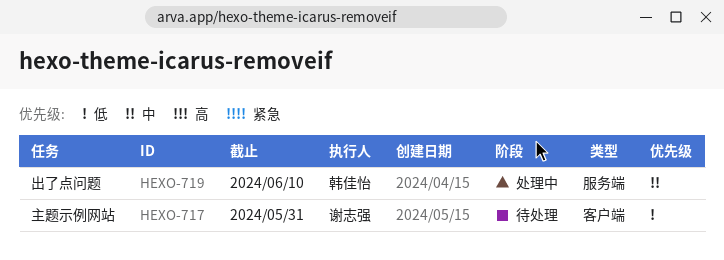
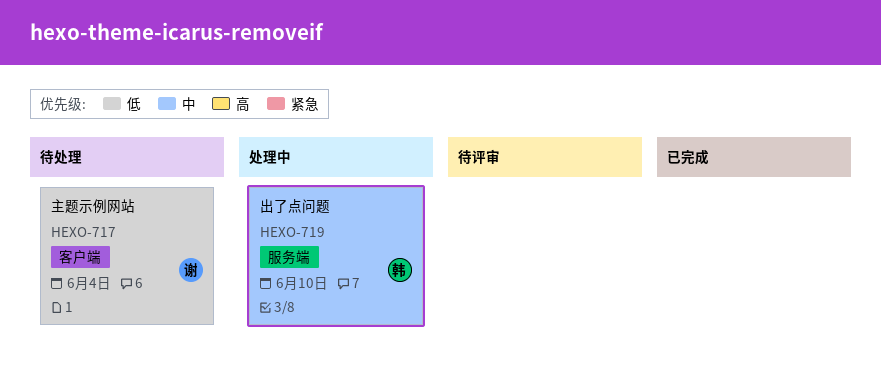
HEXO-717, due: May 31 -> Jun 4

